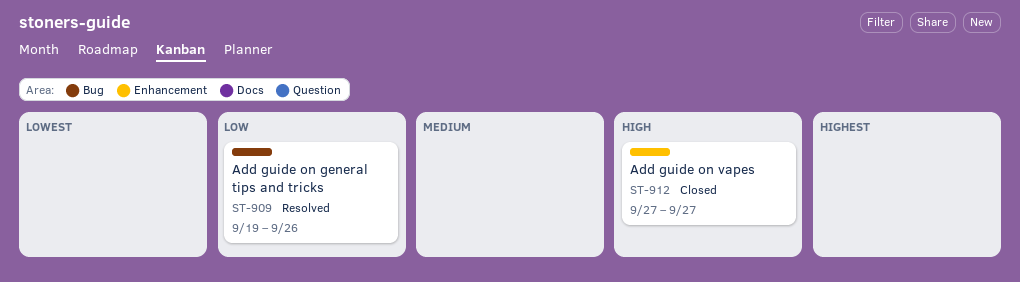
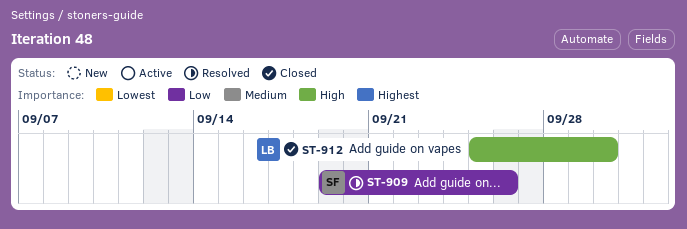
ST-912, start: Sep 27 -> Sep 25
ST-912, due: Sep 27 -> Sep 30

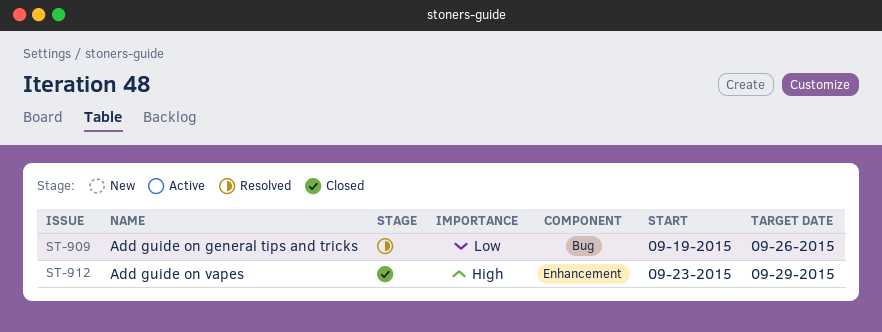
ST-912, start: Sep 25 -> Sep 23
ST-912, due: Sep 30 -> Sep 29

